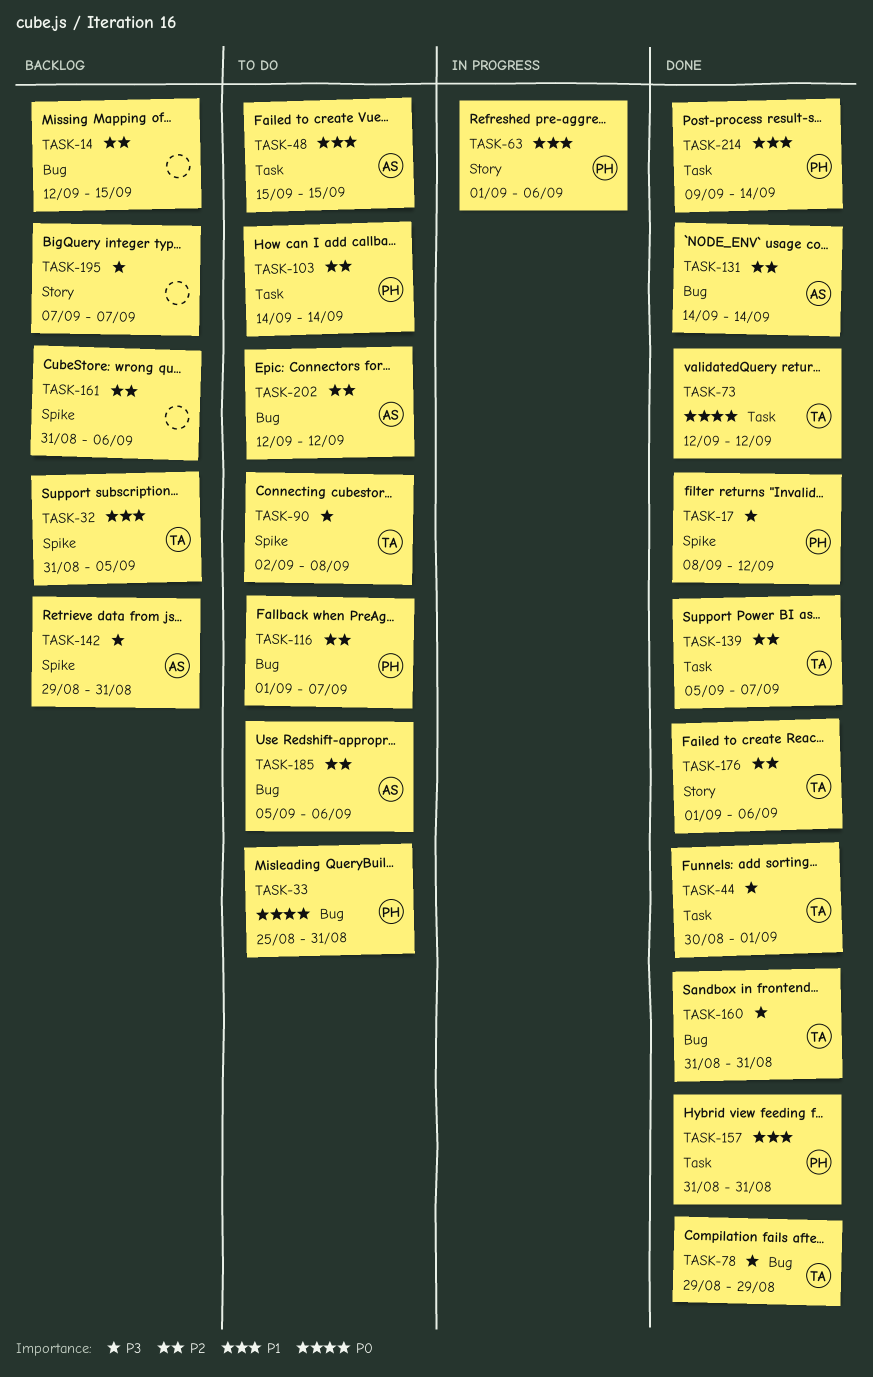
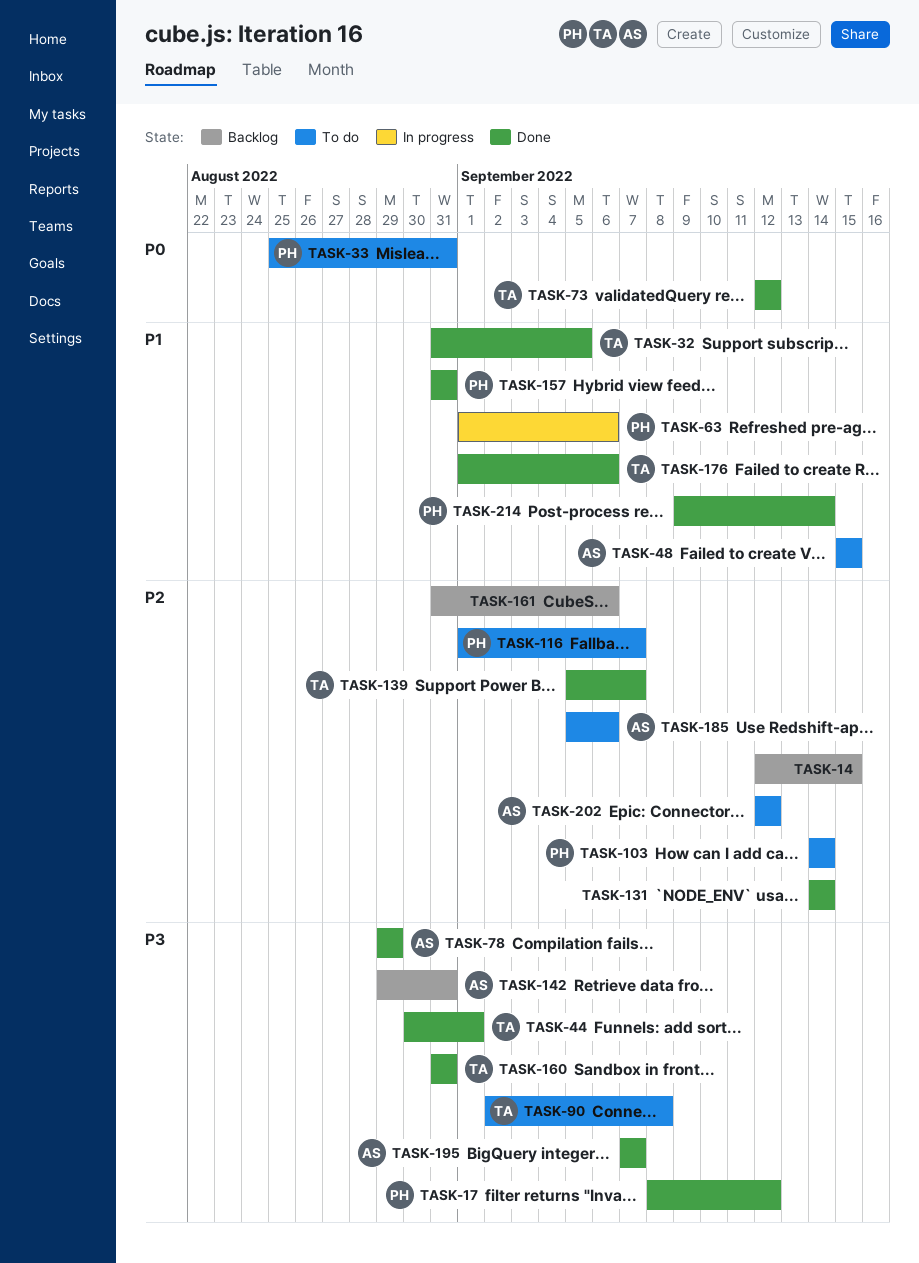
TASK-32, status: Backlog -> Done
TASK-78, owner: TA -> AS
TASK-131, owner: AS -> none
TASK-176, priority: P2 -> P1
TASK-195, status: Backlog -> Done
TASK-195, owner: none -> AS

